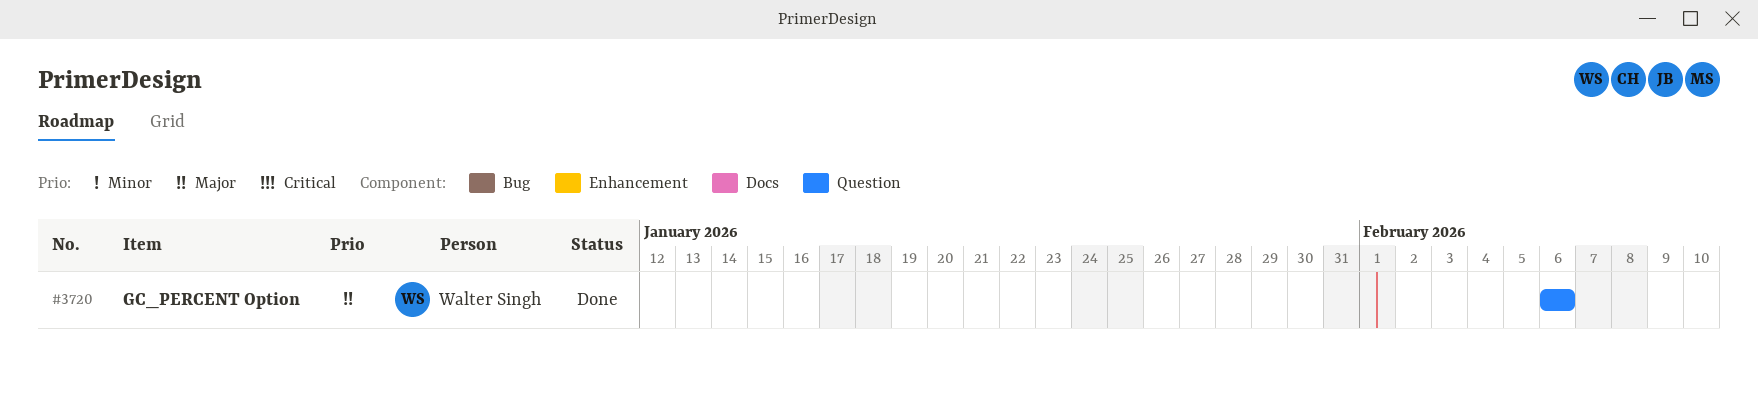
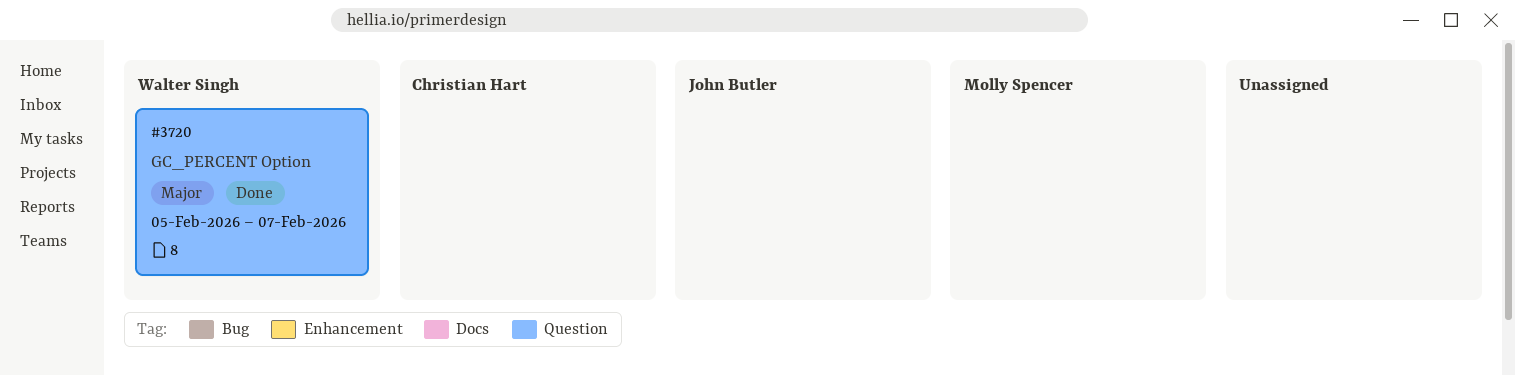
#3720, start: Feb 6 -> Feb 5
#3720, due: Feb 6 -> Feb 7

